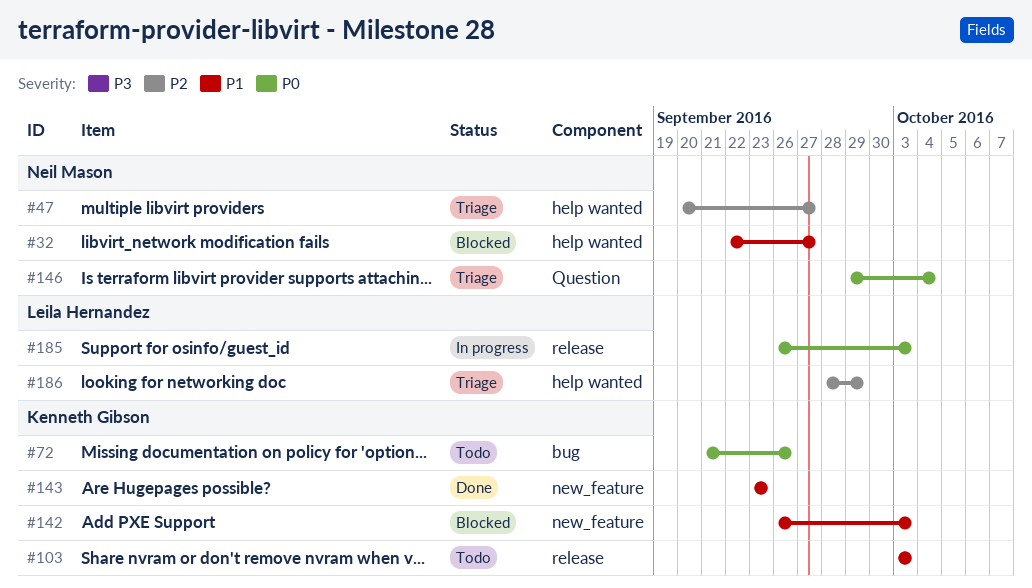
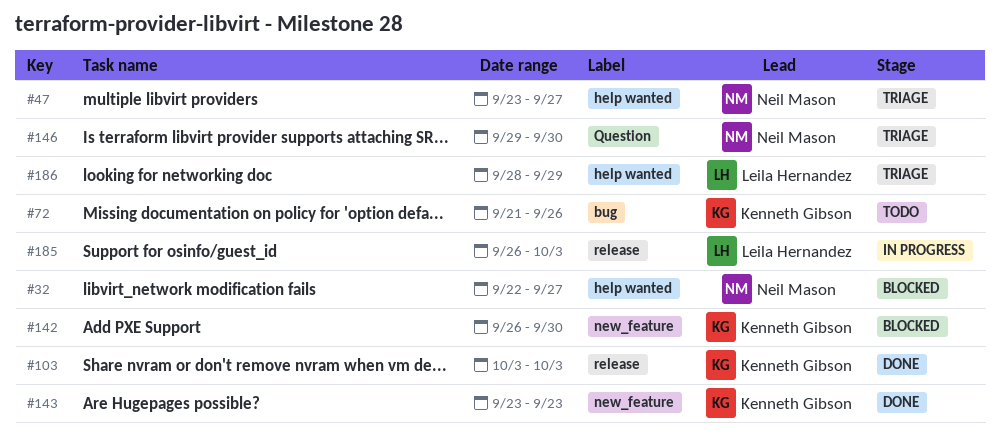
#47, start: Sep 20 -> Sep 23
#103, status: Todo -> Done
#142, due: Oct 3 -> Sep 30
#146, due: Oct 4 -> Sep 30

